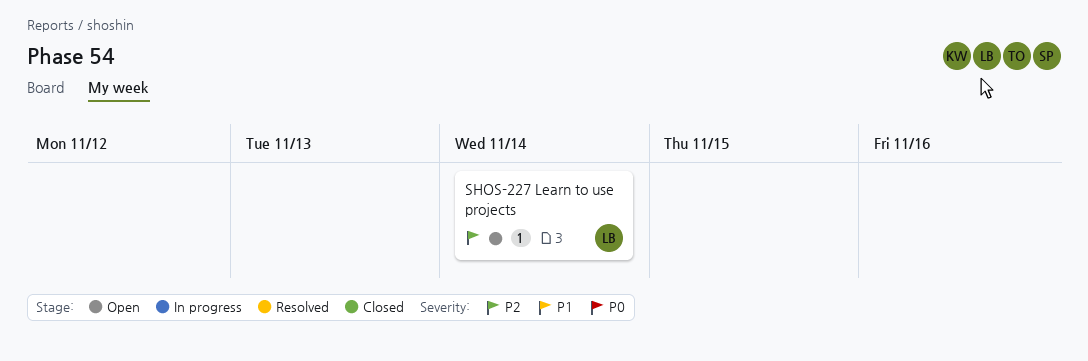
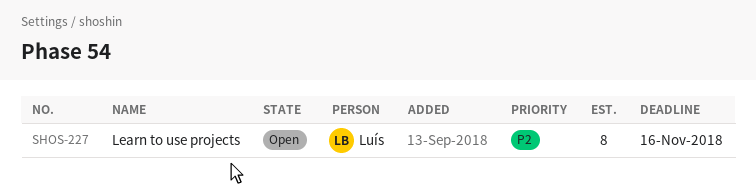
SHOS-227, estimate: 1 -> 8
SHOS-227, due: Nov 14 -> Nov 16

